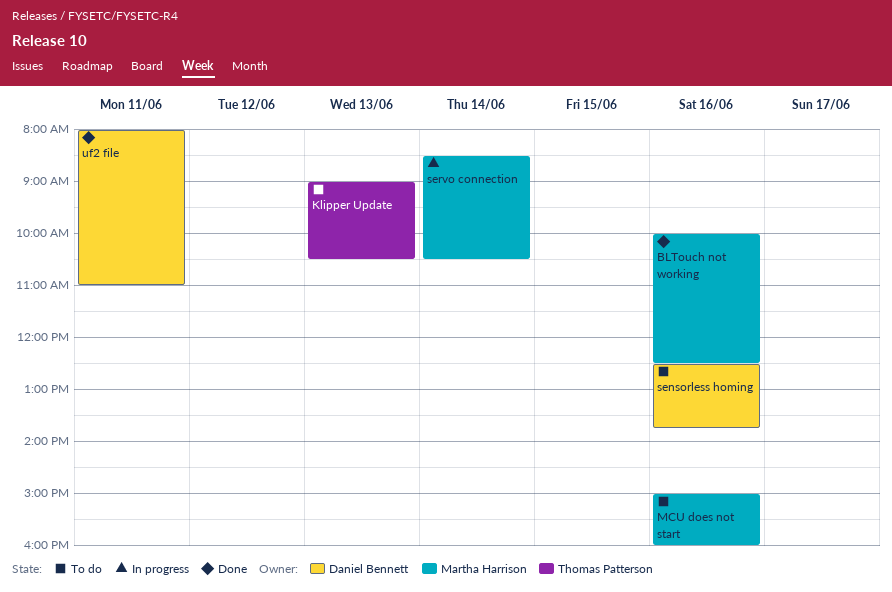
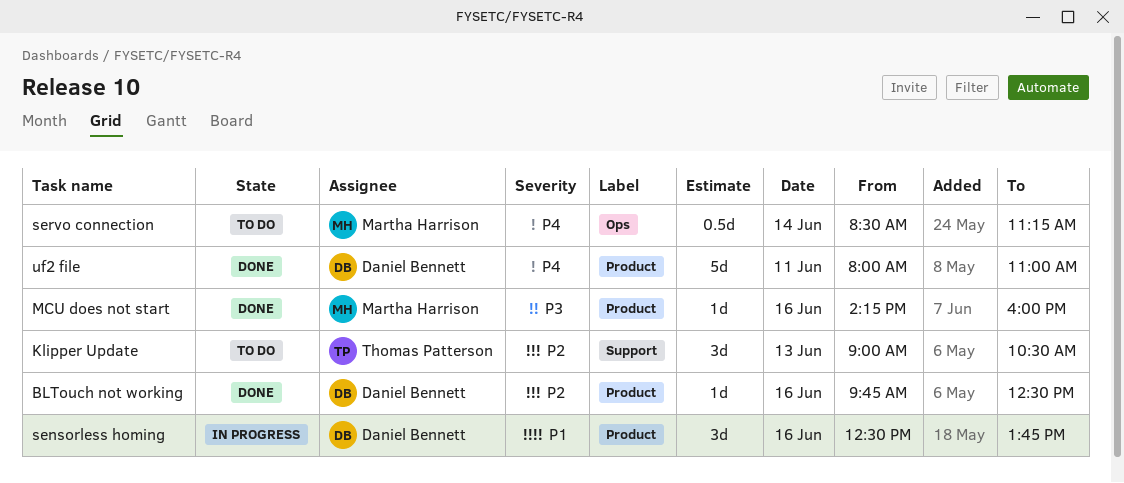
BLTouch not working, owner: Martha Harrison -> Daniel Bennett
BLTouch not working, begins: 10:00 -> 09:45
MCU does not start, status: To do -> Done
MCU does not start, begins: 15:00 -> 14:15
sensorless homing, status: To do -> In progress
servo connection, status: In progress -> To do
servo connection, ends: 10:30 -> 11:15

